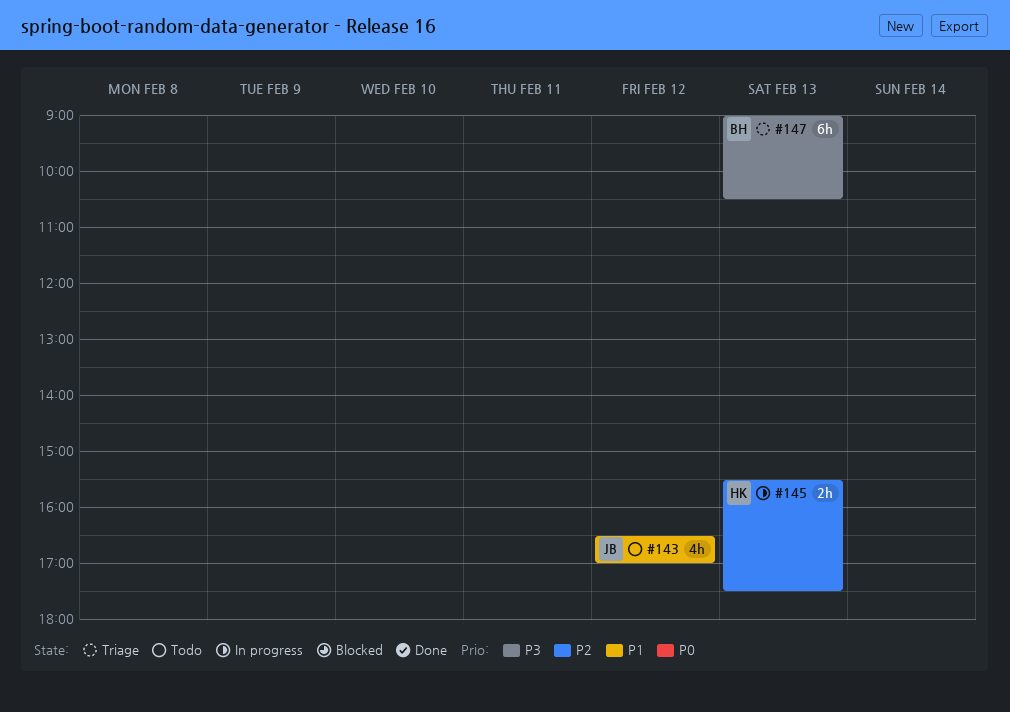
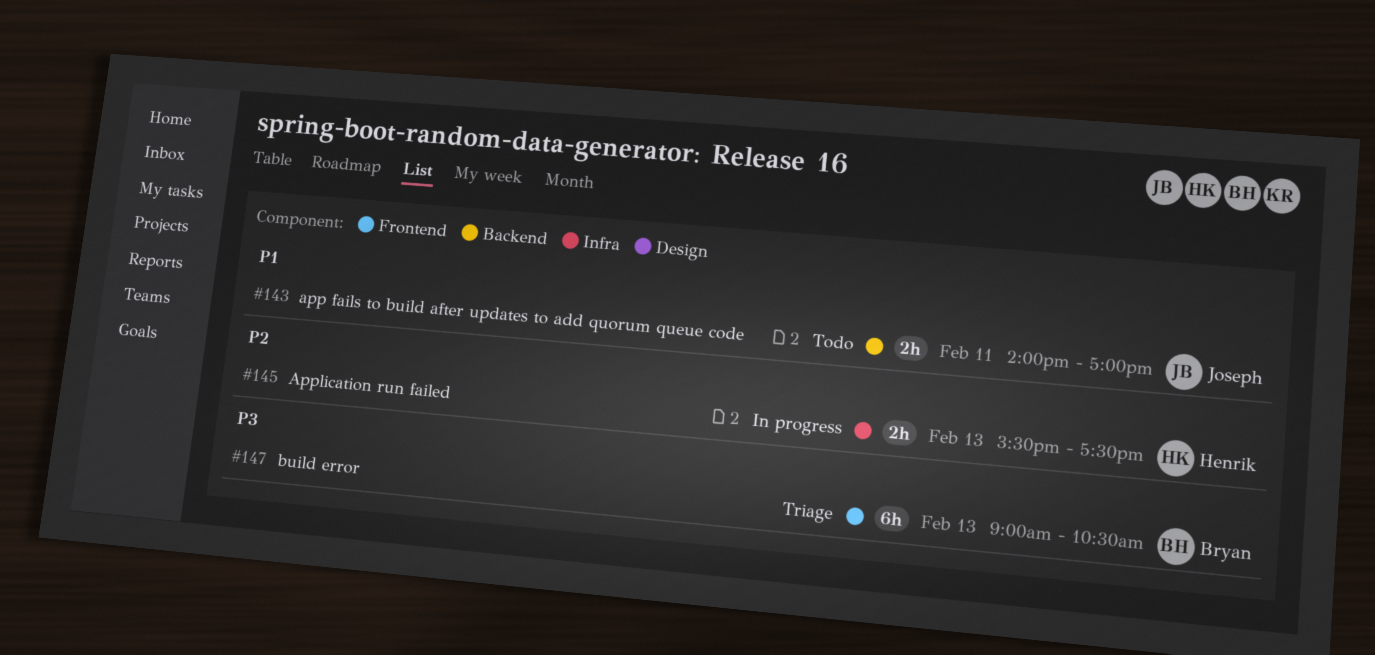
#143, estimate: 4h -> 2h
#143, day: Feb 12 -> Feb 11
#143, begins: 16:30 -> 14:00

